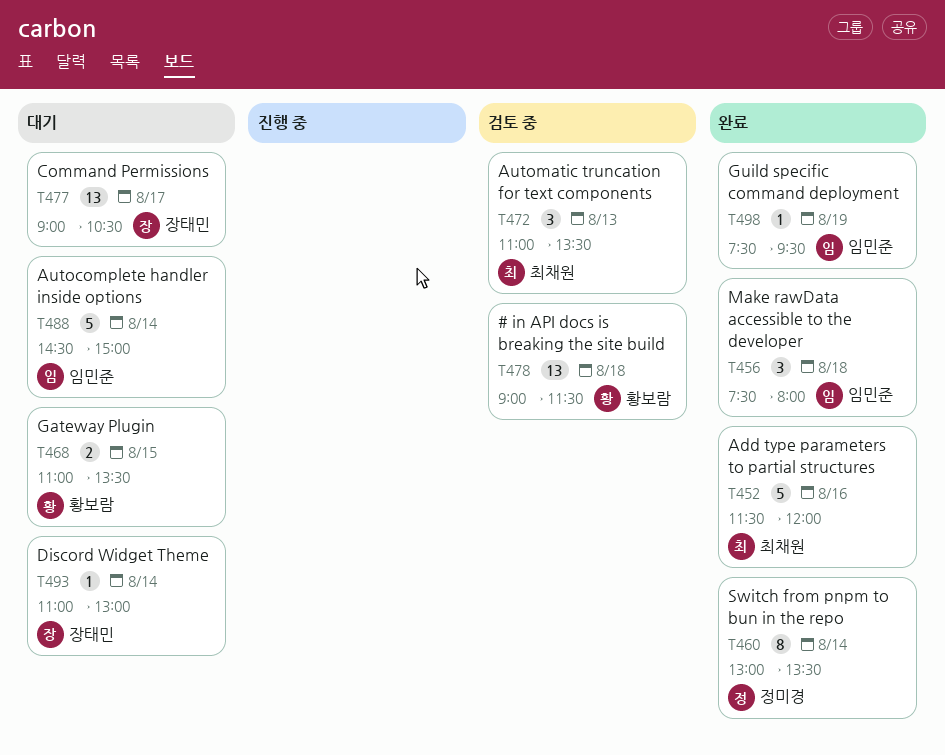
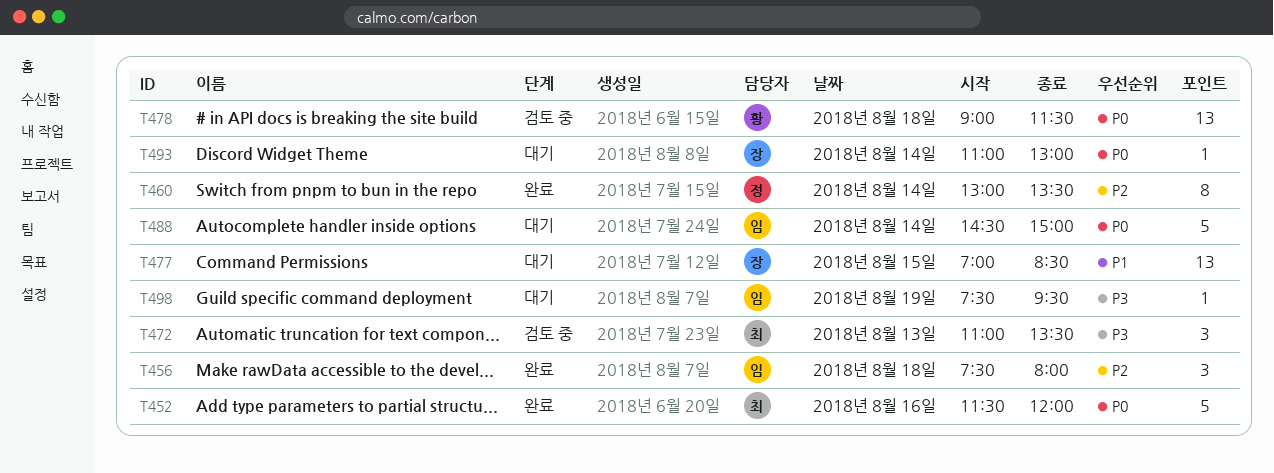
T468: present -> none
T477, day: Aug 17 -> Aug 15
T477, begins: 09:00 -> 07:00
T477, ends: 10:30 -> 08:30
T498, status: 완료 -> 대기

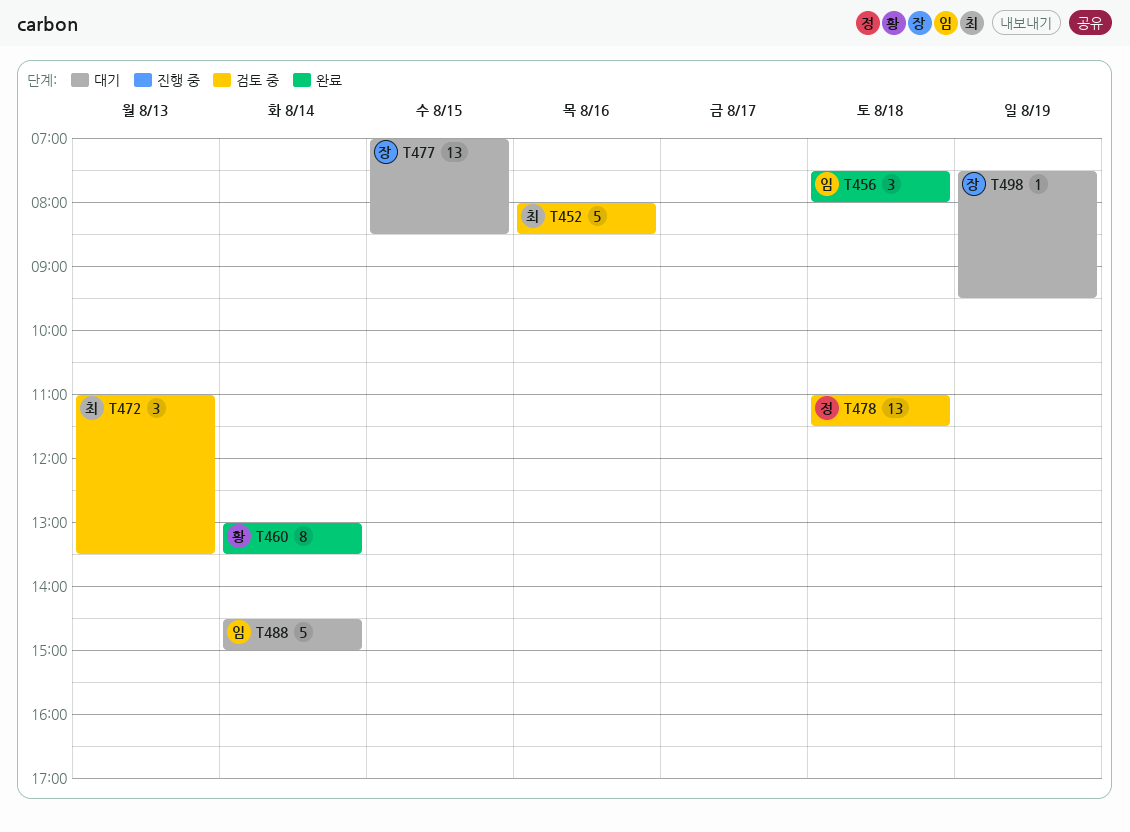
T452, status: 완료 -> 검토 중
T452, begins: 11:30 -> 08:00
T452, ends: 12:00 -> 08:30
T460, owner: 정 -> 황
T478, owner: 황 -> 정
T478, begins: 09:00 -> 11:00
T493: present -> none
T498, owner: 임 -> 장

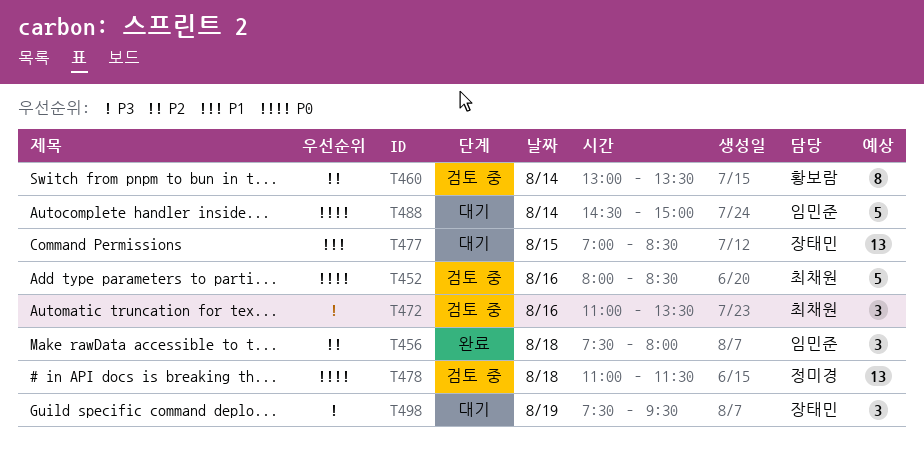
T460, status: 완료 -> 검토 중
T472, day: Aug 13 -> Aug 16
T498, estimate: 1 -> 3

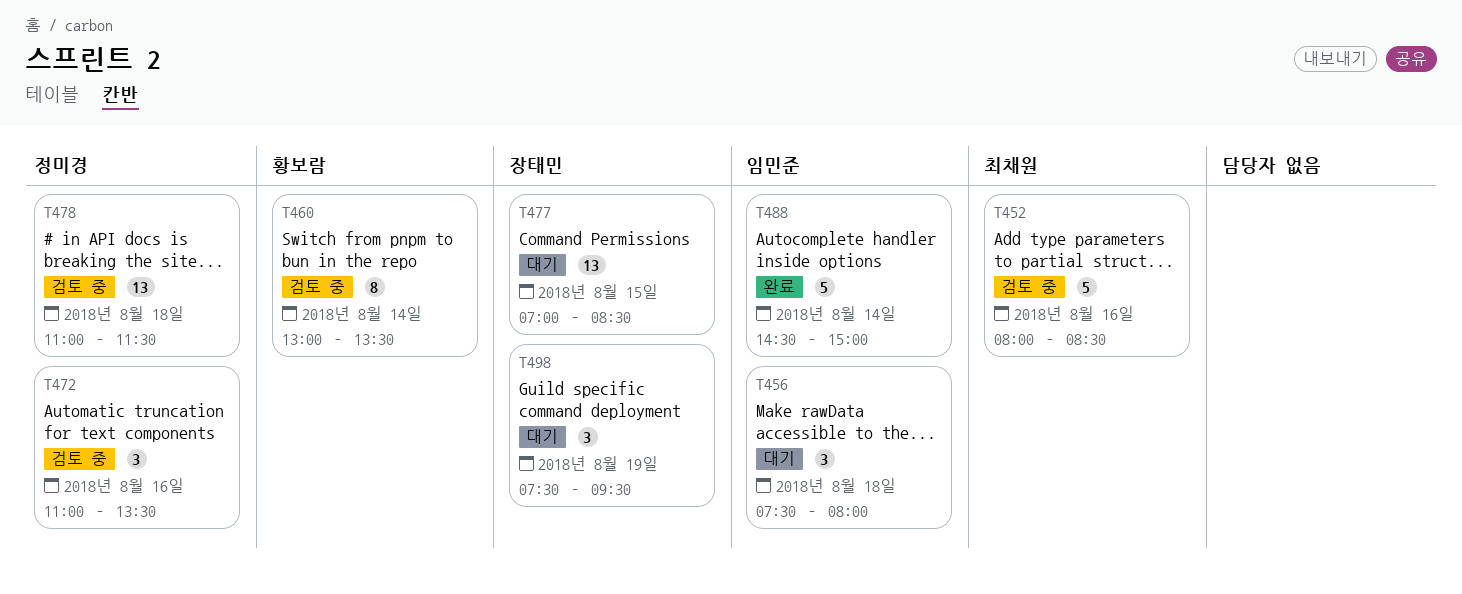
T456, status: 완료 -> 대기
T472, owner: 최채원 -> 정미경
T488, status: 대기 -> 완료

